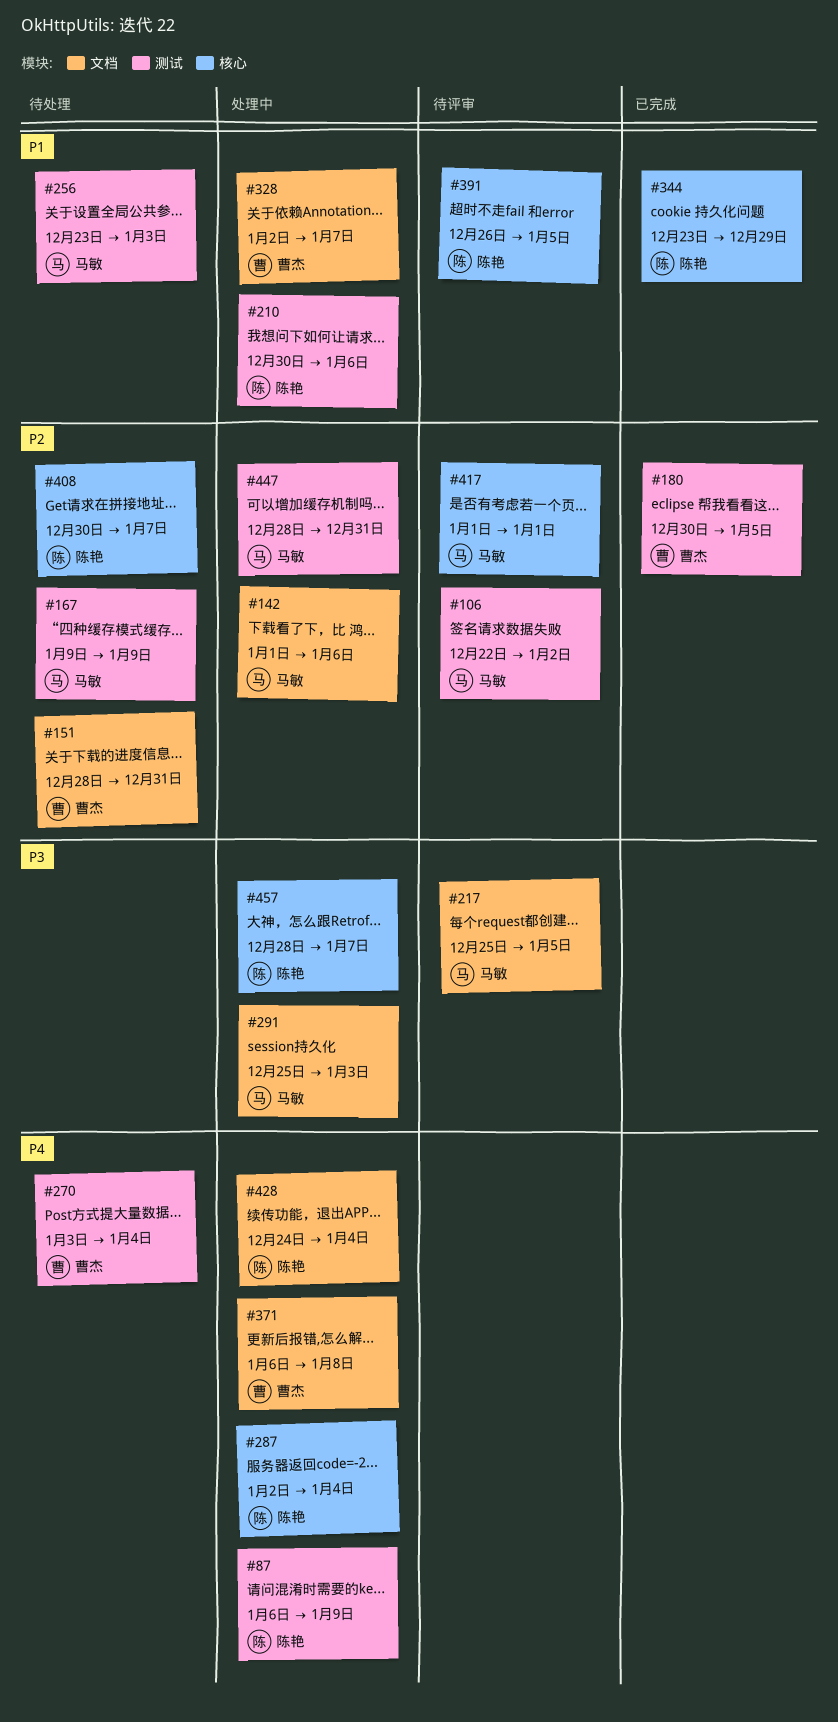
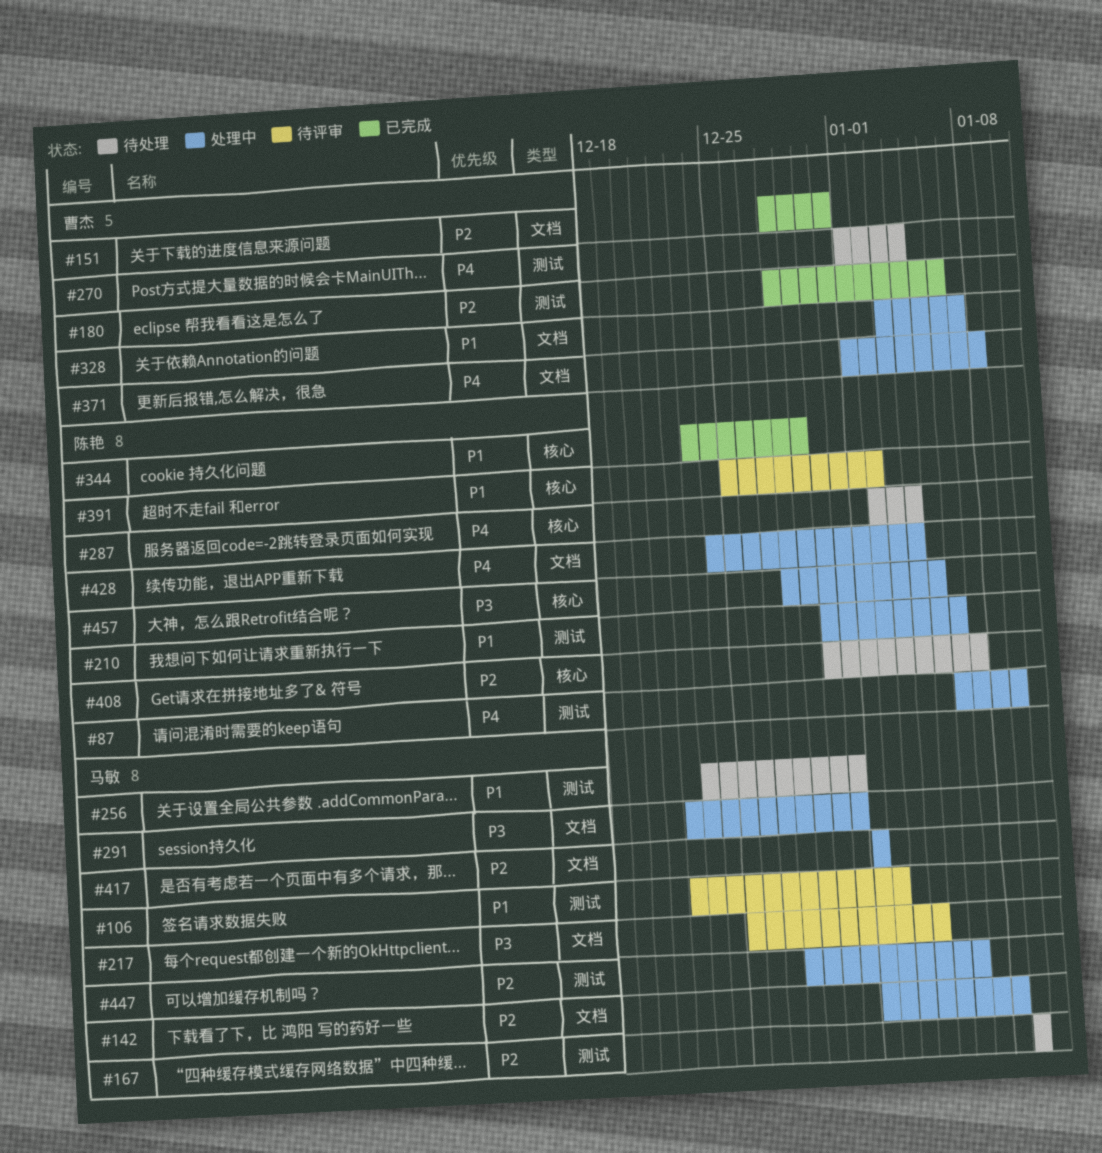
#106, priority: P2 -> P1
#142, due: Jan 6 -> Jan 8
#151, status: 待处理 -> 已完成
#180, start: Dec 30 -> Dec 28
#180, due: Jan 5 -> Jan 6
#217, due: Jan 5 -> Jan 4
#256, due: Jan 3 -> Dec 31
#270, start: Jan 3 -> Jan 1
#287, status: 处理中 -> 待处理
#291, start: Dec 25 -> Dec 22
#291, due: Jan 3 -> Dec 31
#328, start: Jan 2 -> Jan 3
#371, start: Jan 6 -> Jan 1
#391, start: Dec 26 -> Dec 25
#391, due: Jan 5 -> Jan 2
#417, status: 待评审 -> 处理中
#417, label: 核心 -> 文档
#447, due: Dec 31 -> Jan 6
#457, due: Jan 7 -> Jan 5

